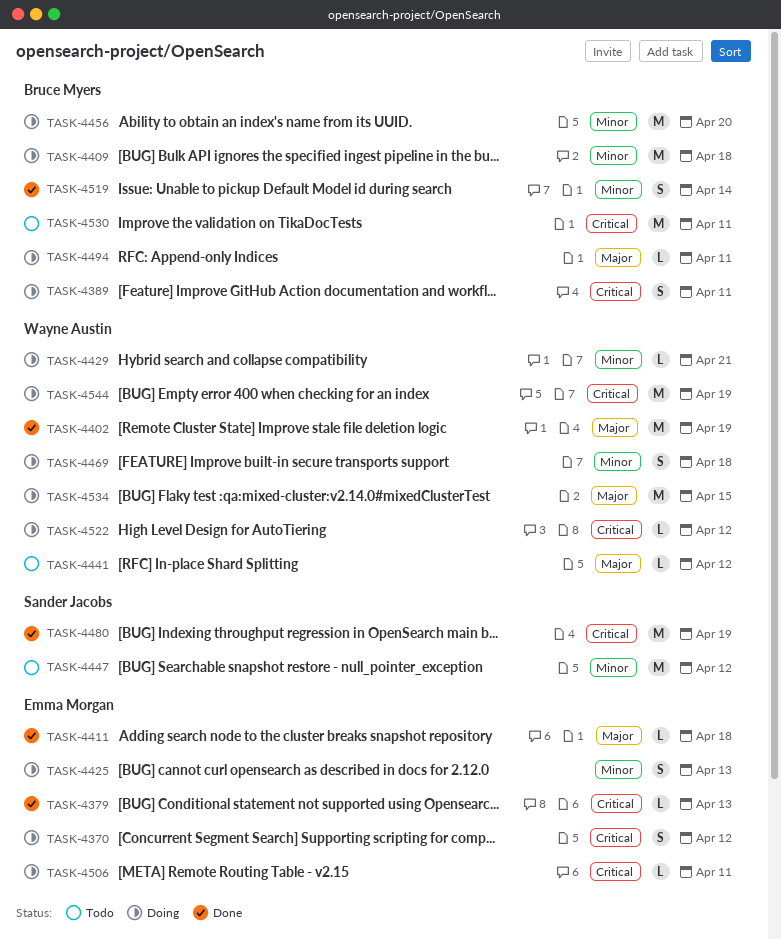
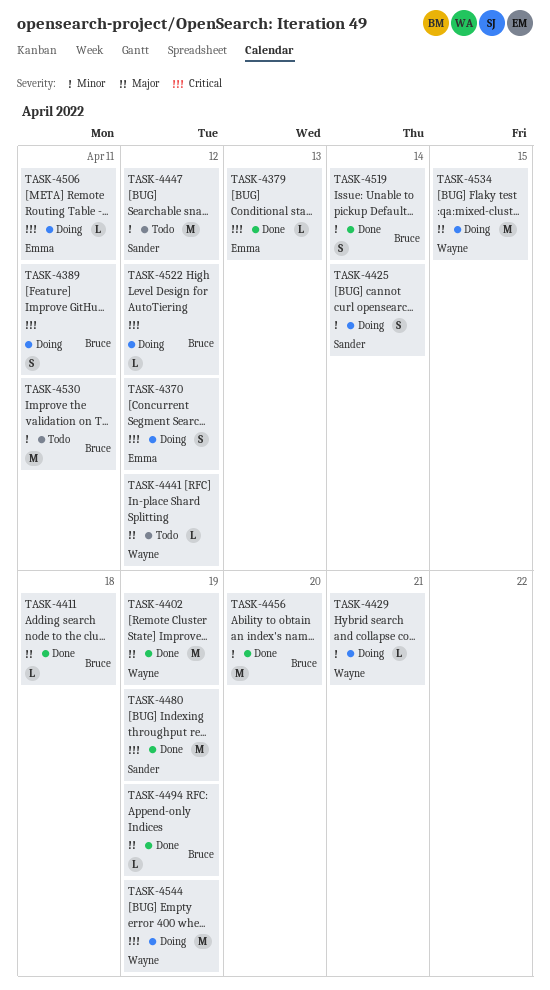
TASK-4409: present -> none
TASK-4411, owner: Emma Morgan -> Bruce Myers
TASK-4425, owner: Emma Morgan -> Sander Jacobs
TASK-4425, due: Apr 13 -> Apr 14
TASK-4456, status: Doing -> Done
TASK-4469: present -> none
TASK-4494, status: Doing -> Done
TASK-4494, due: Apr 11 -> Apr 19
TASK-4522, owner: Wayne Austin -> Bruce Myers
TASK-4530, priority: Critical -> Minor

